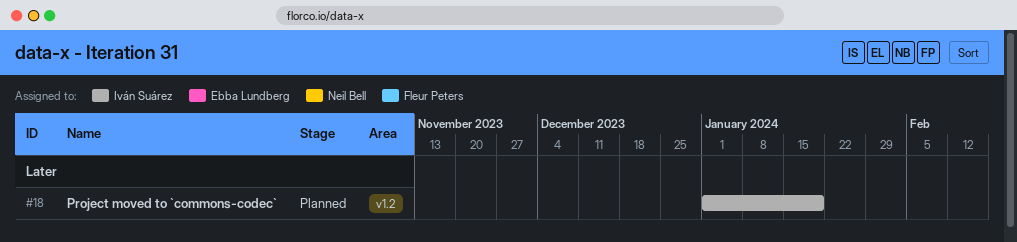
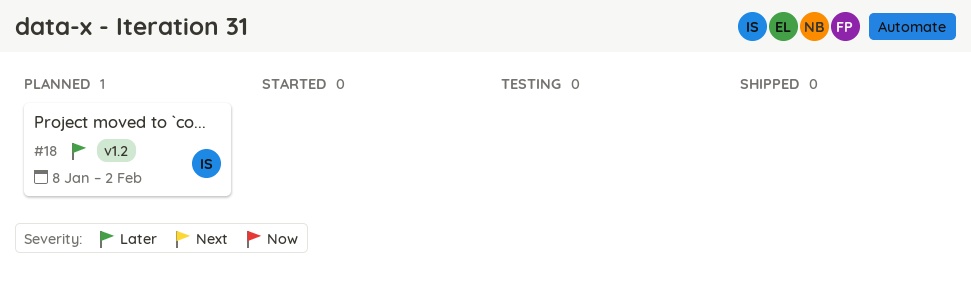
#18, start: Jan 1 -> Jan 8
#18, due: Jan 19 -> Feb 2

